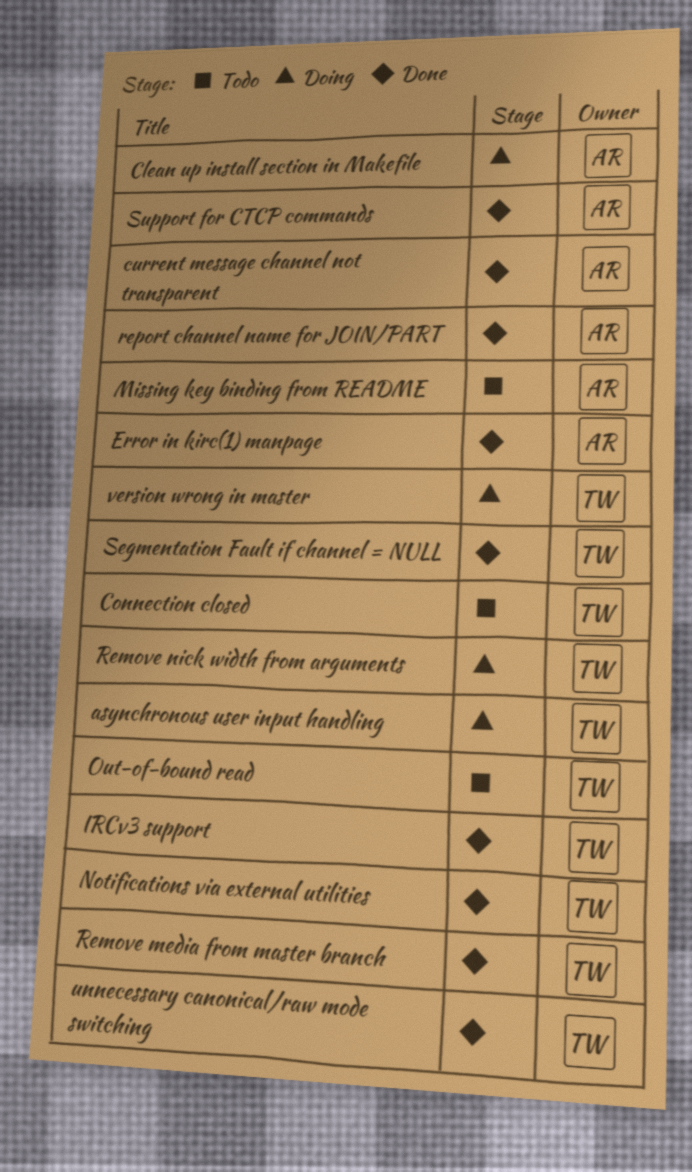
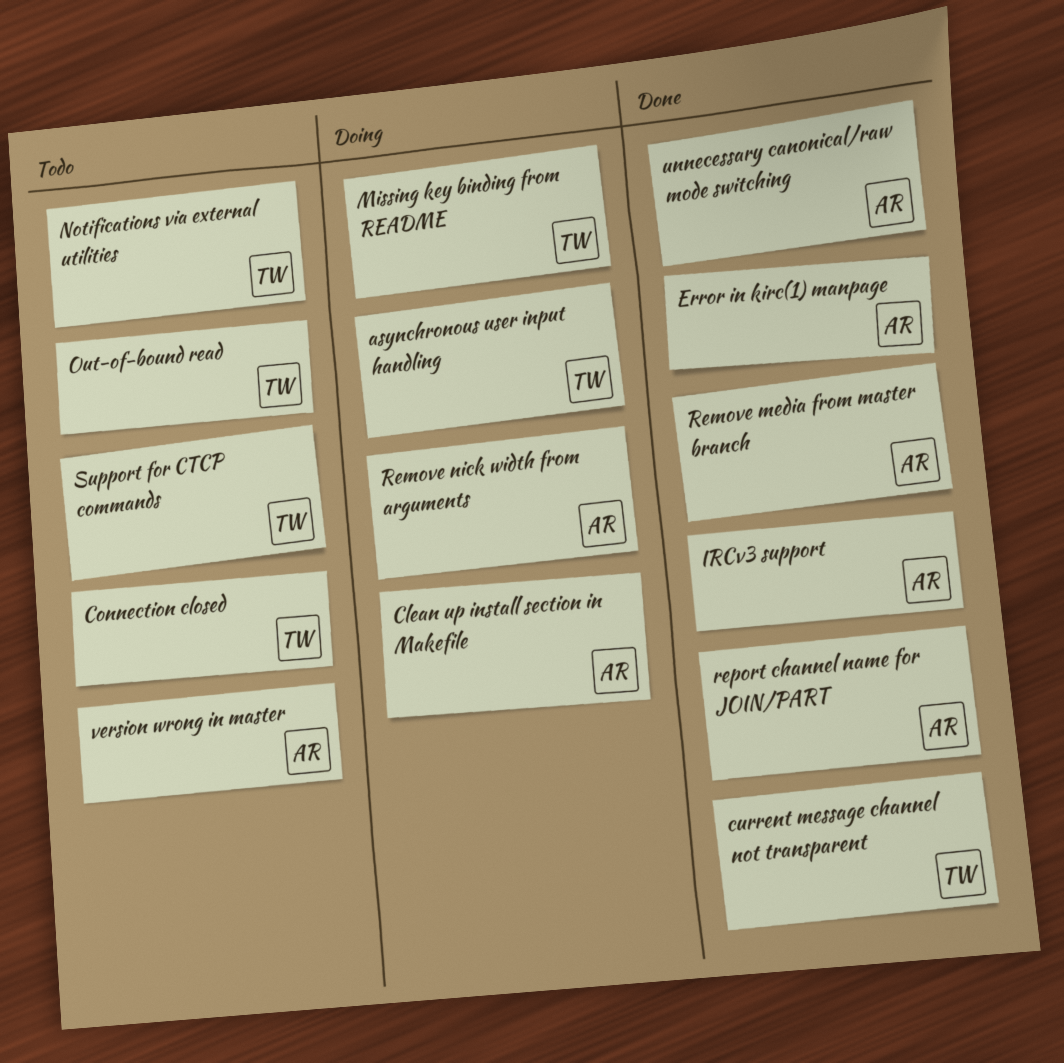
current message channel not transparent, owner: AR -> TW
IRCv3 support, owner: TW -> AR
Missing key binding from README, status: Todo -> Doing
Missing key binding from README, owner: AR -> TW
Notifications via external utilities, status: Done -> Todo
Remove media from master branch, owner: TW -> AR
Remove nick width from arguments, owner: TW -> AR
Segmentation Fault if channel = NULL: present -> none
Support for CTCP commands, status: Done -> Todo
Support for CTCP commands, owner: AR -> TW
unnecessary canonical/raw mode switching, owner: TW -> AR
version wrong in master, status: Doing -> Todo
version wrong in master, owner: TW -> AR

